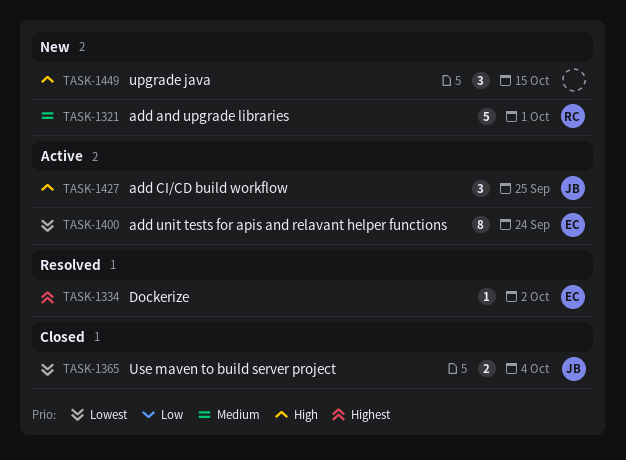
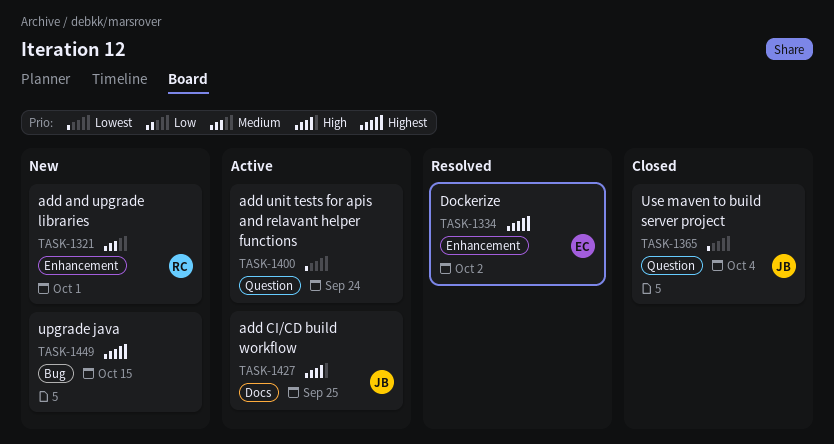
TASK-1400, owner: EC -> none
TASK-1449, priority: High -> Highest

